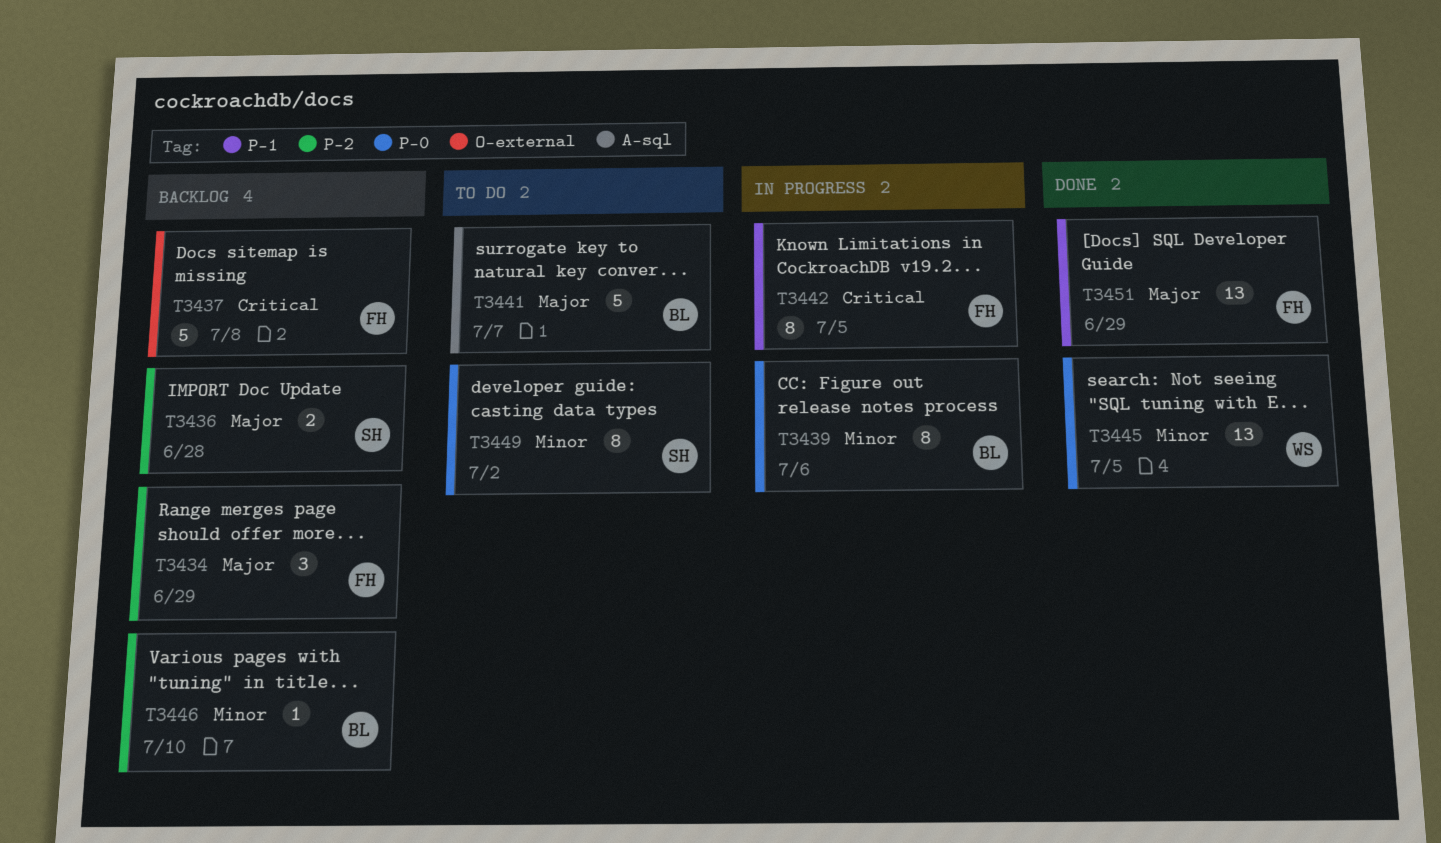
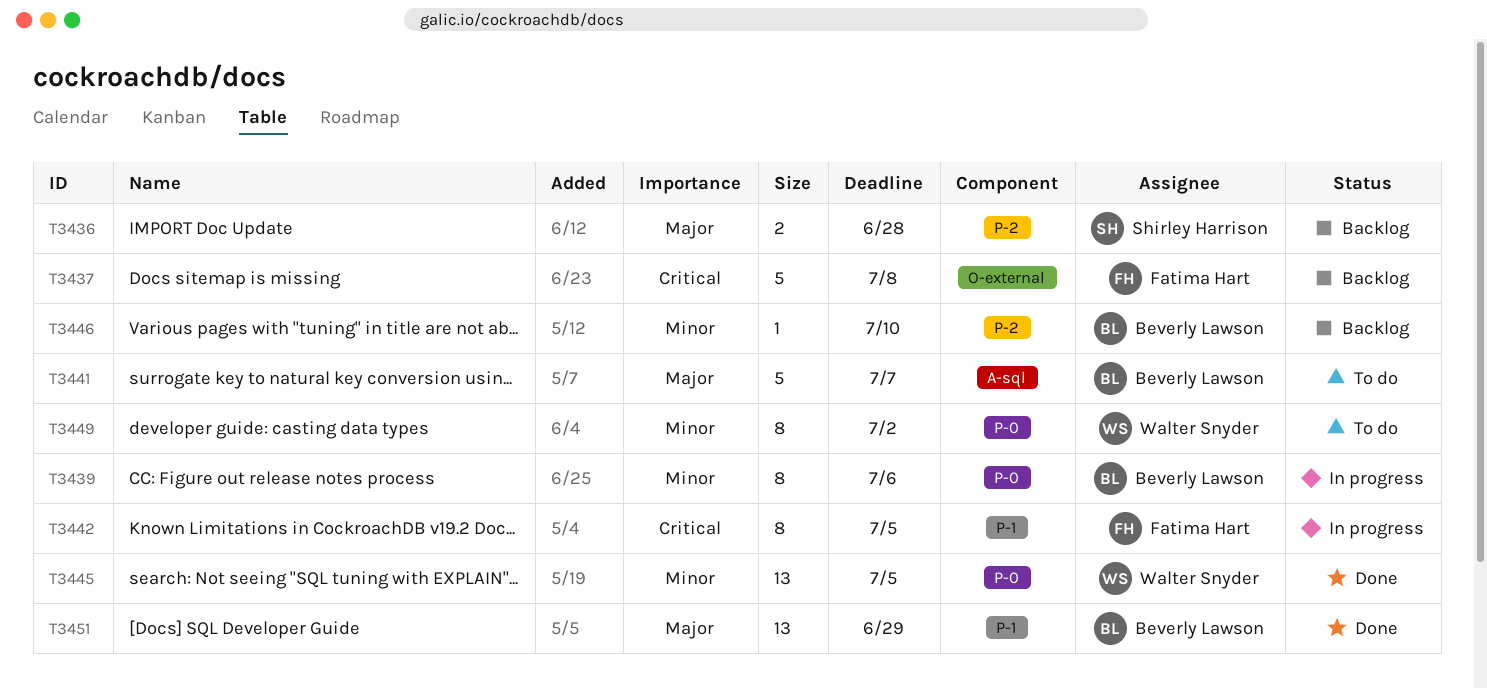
T3434: present -> none
T3449, owner: Shirley Harrison -> Walter Snyder
T3451, owner: Fatima Hart -> Beverly Lawson

